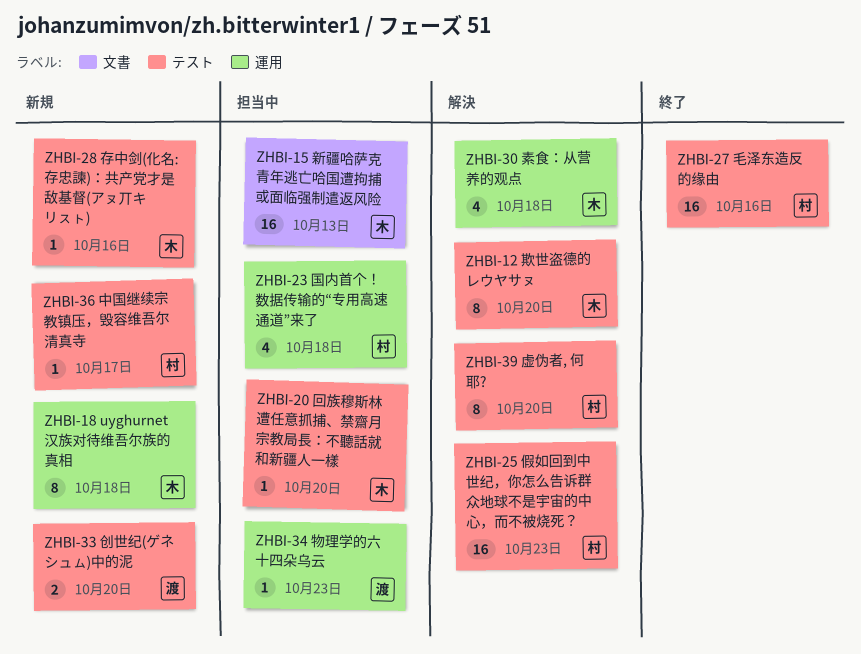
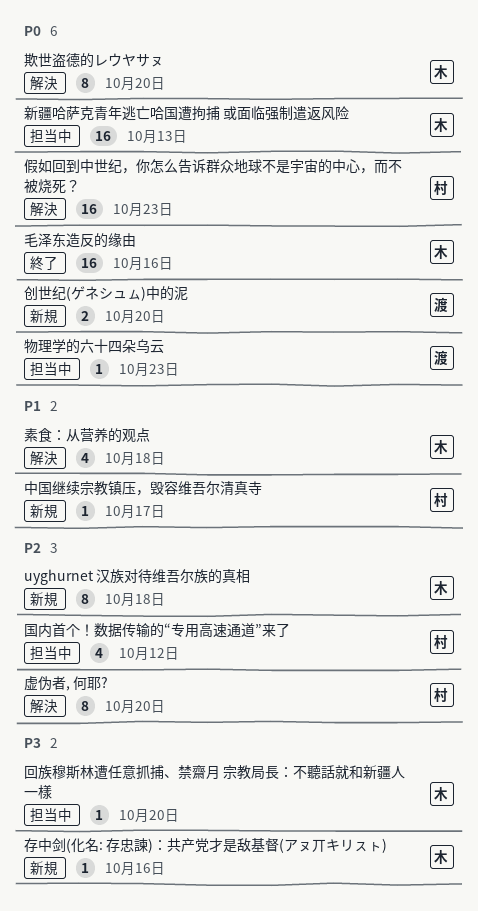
国内首个！数据传输的“专用高速通道”来了, due: Oct 18 -> Oct 12
毛泽东造反的缘由, owner: 村 -> 木

